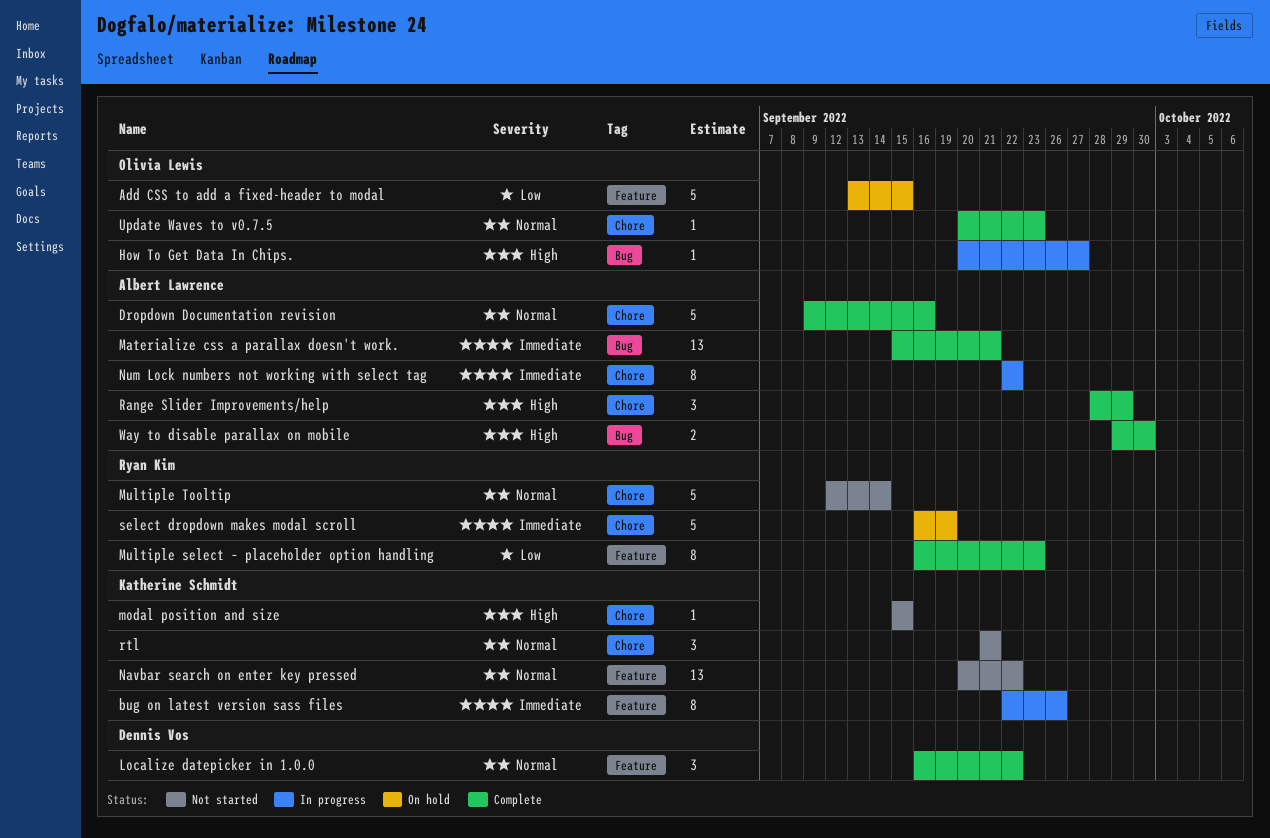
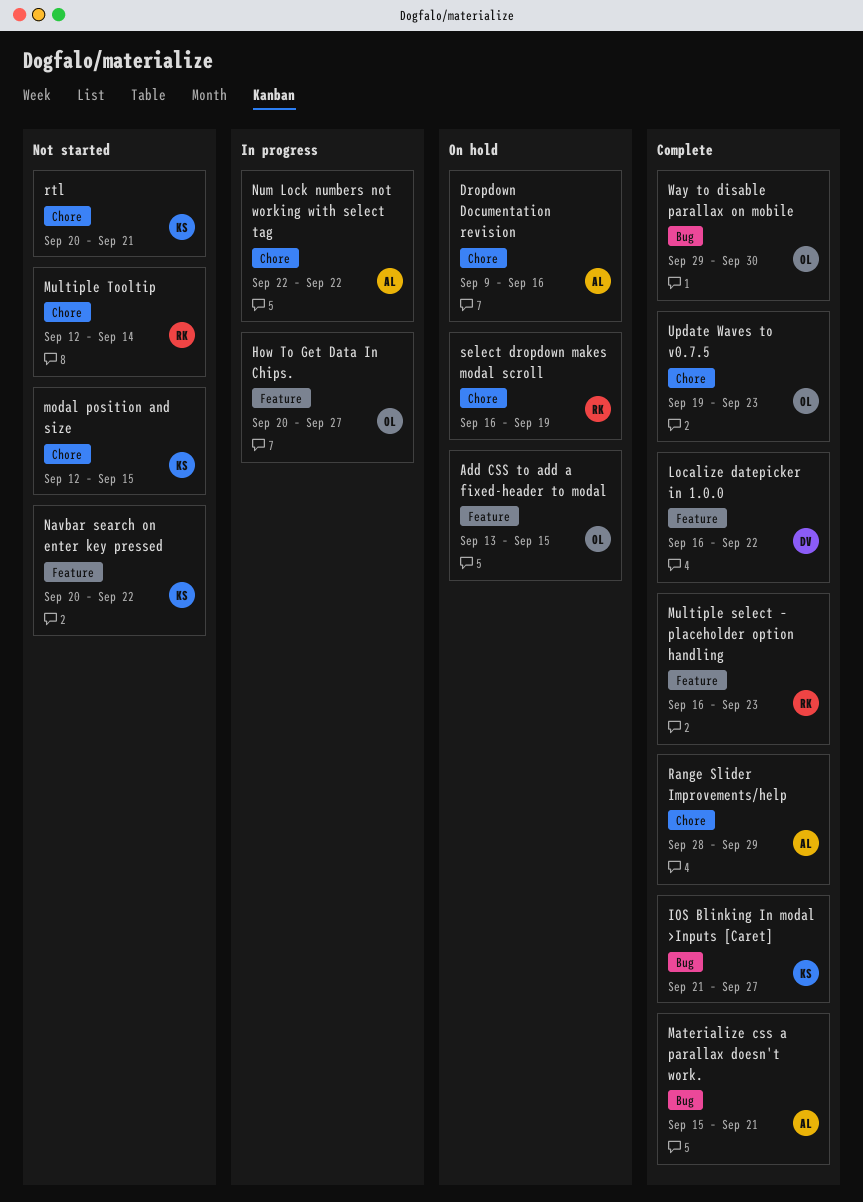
bug on latest version sass files: present -> none
Dropdown Documentation revision, status: Complete -> On hold
How To Get Data In Chips., label: Bug -> Feature
IOS Blinking In modal >Inputs [Caret]: none -> present
modal position and size, start: Sep 15 -> Sep 12
rtl, start: Sep 21 -> Sep 20
Update Waves to v0.7.5, start: Sep 20 -> Sep 19
Way to disable parallax on mobile, owner: Albert Lawrence -> Olivia Lewis

